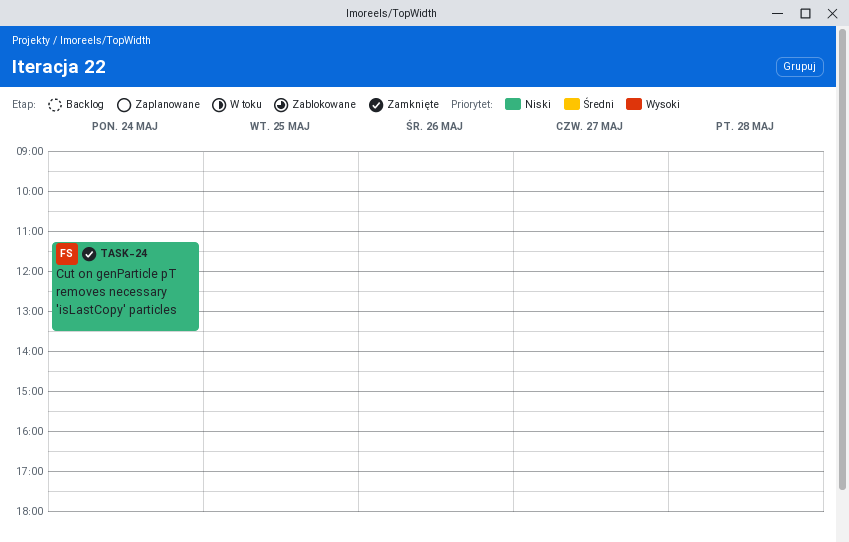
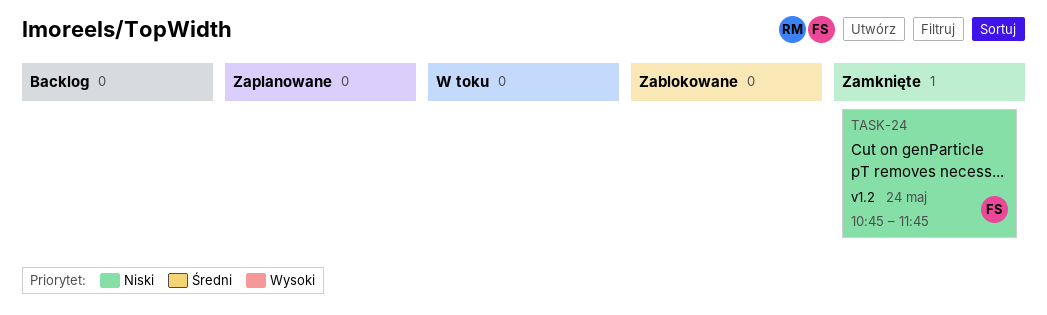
TASK-24, begins: 11:15 -> 10:45
TASK-24, ends: 13:30 -> 11:45

